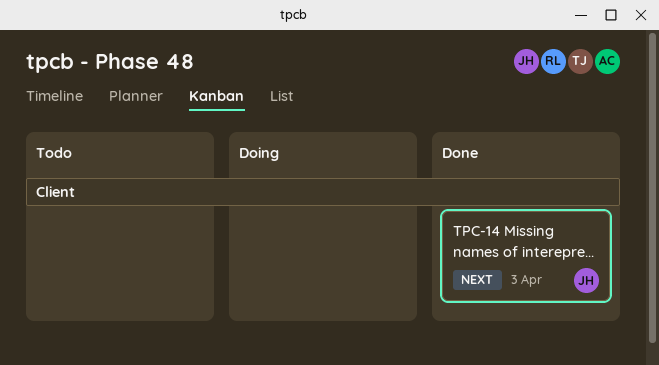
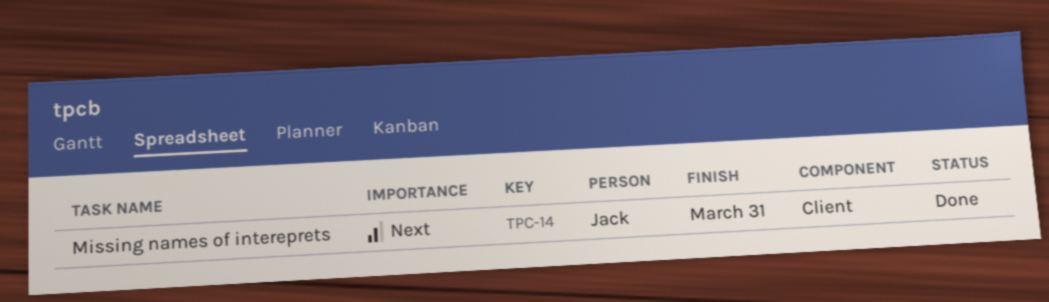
TPC-14, due: Apr 3 -> Mar 31

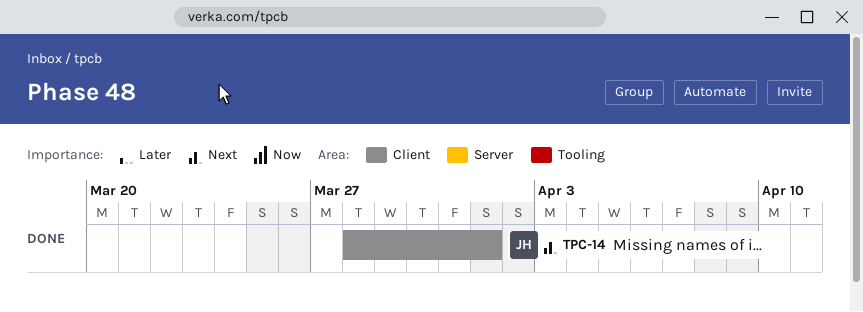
TPC-14, due: Mar 31 -> Apr 1

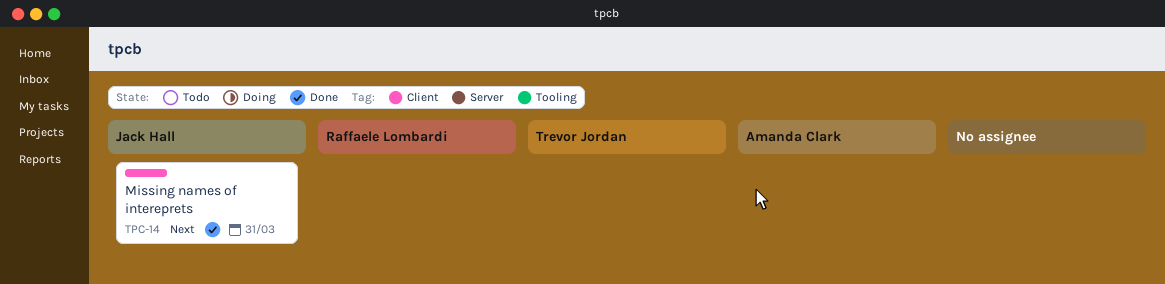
TPC-14, due: Apr 1 -> Mar 31

